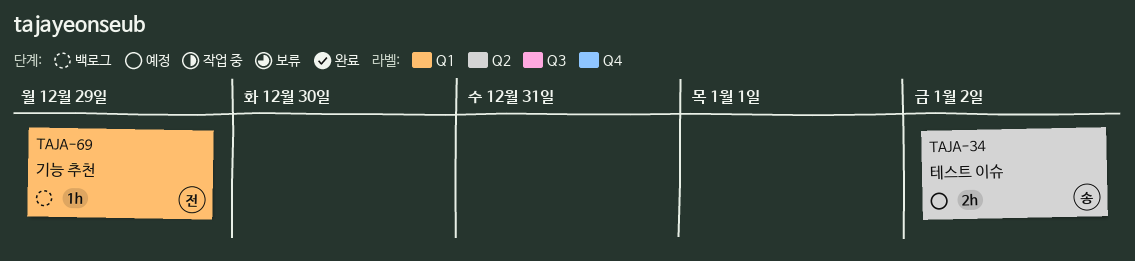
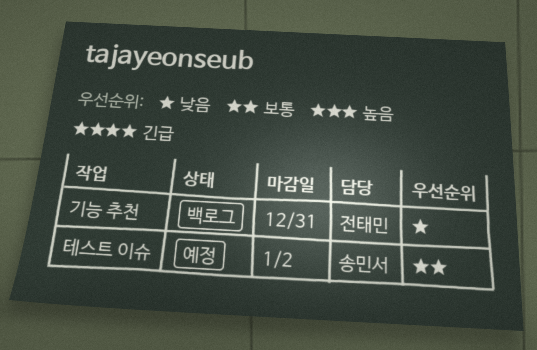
기능 추천, due: Dec 29 -> Dec 31

